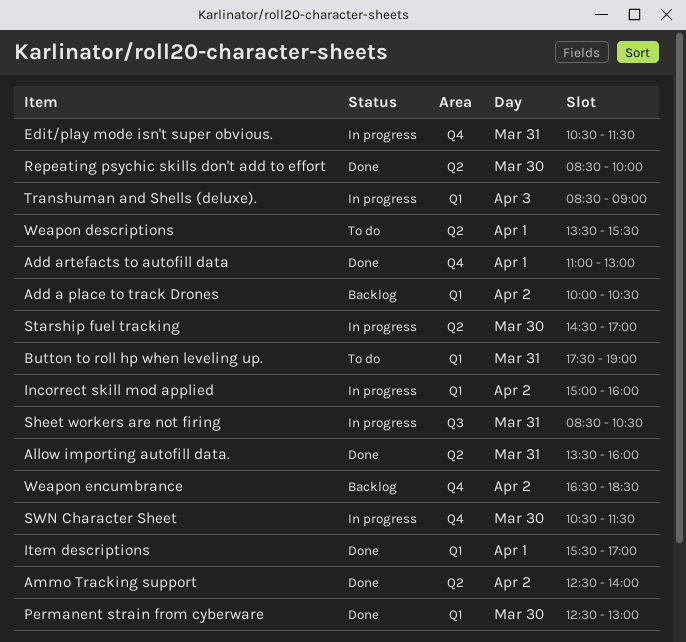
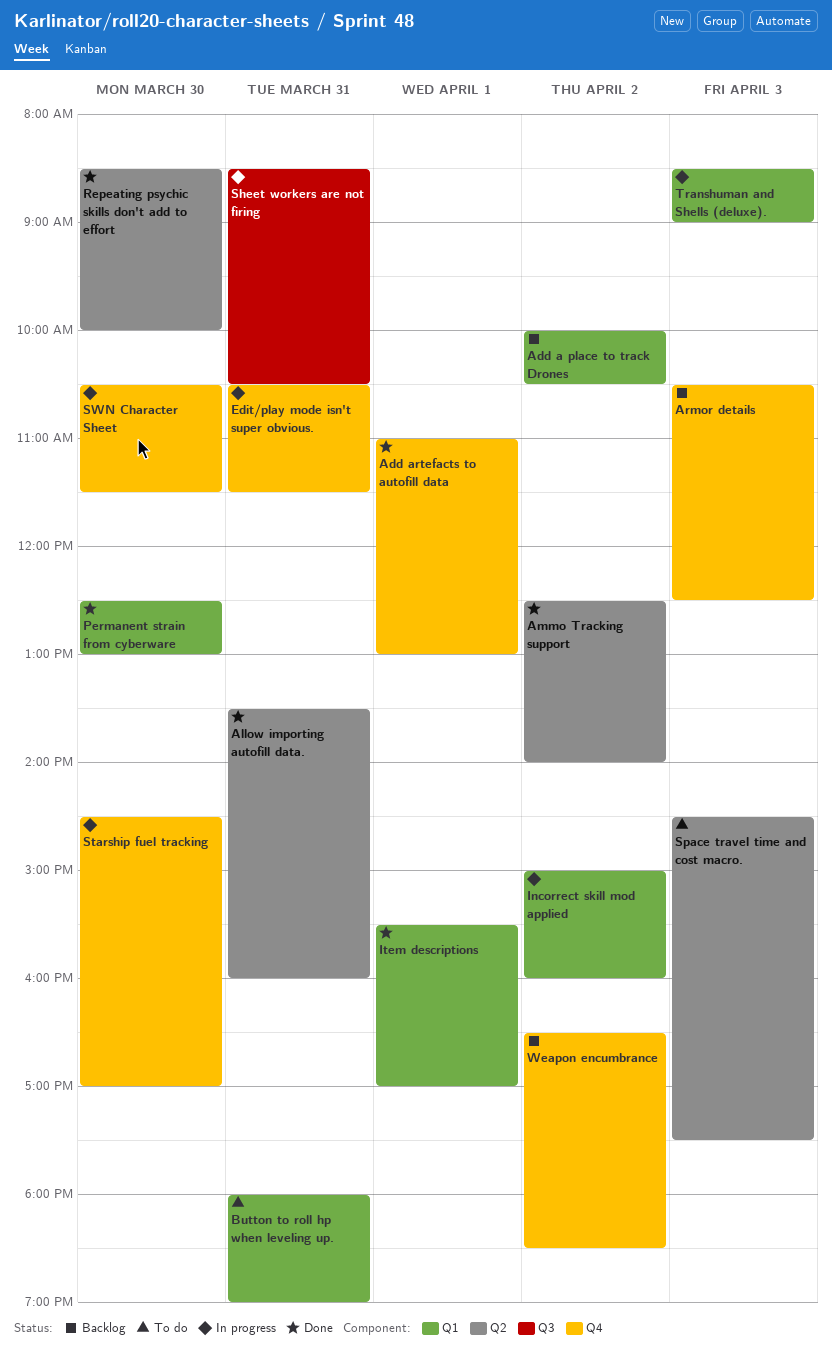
Armor details: none -> present
Button to roll hp when leveling up., begins: 17:30 -> 18:00
Space travel time and cost macro.: none -> present
Starship fuel tracking, label: Q2 -> Q4
Weapon descriptions: present -> none

